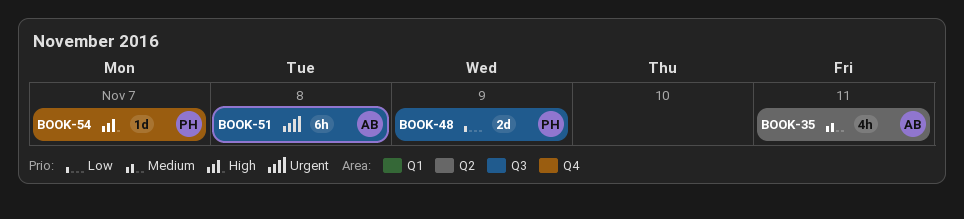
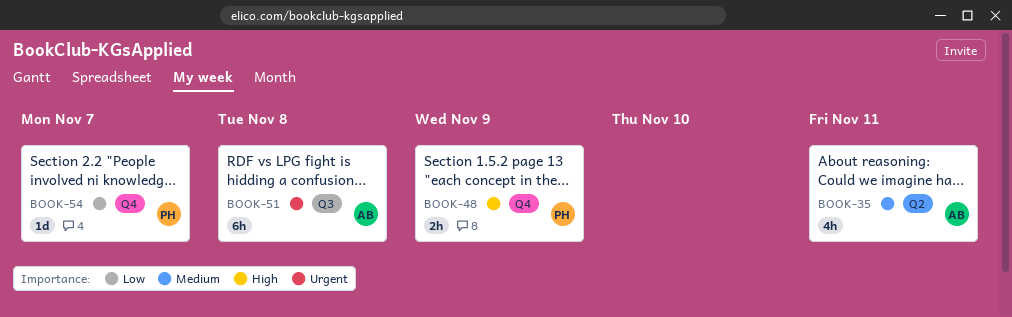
BOOK-48, priority: Low -> High
BOOK-48, label: Q3 -> Q4
BOOK-48, estimate: 2d -> 2h
BOOK-54, priority: High -> Low

